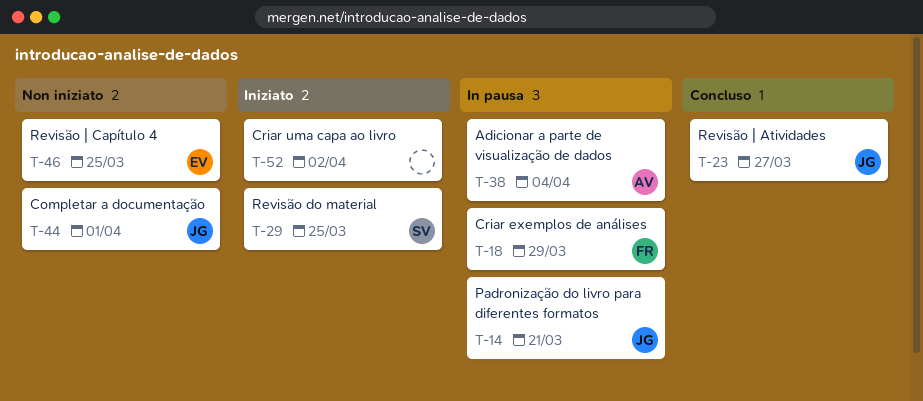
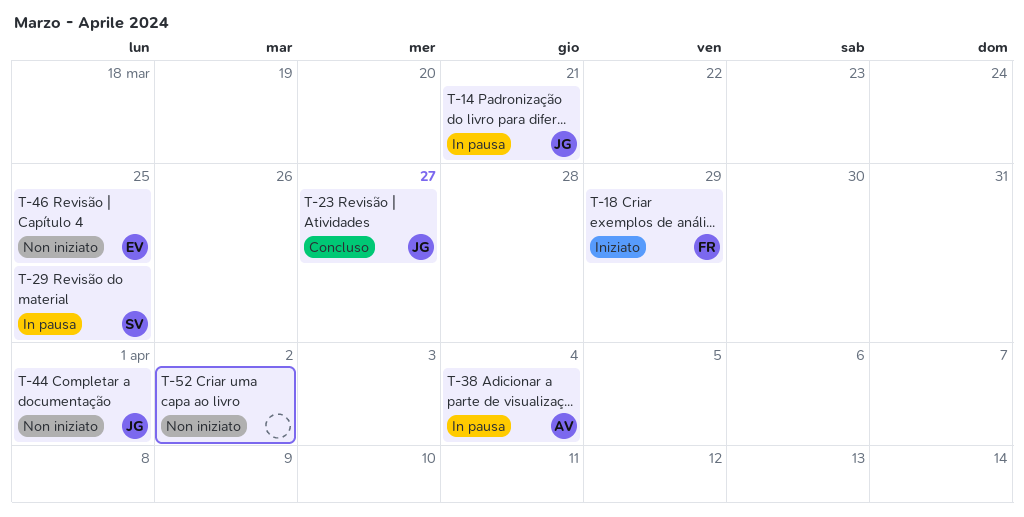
T-18, status: In pausa -> Iniziato
T-29, status: Iniziato -> In pausa
T-52, status: Iniziato -> Non iniziato

